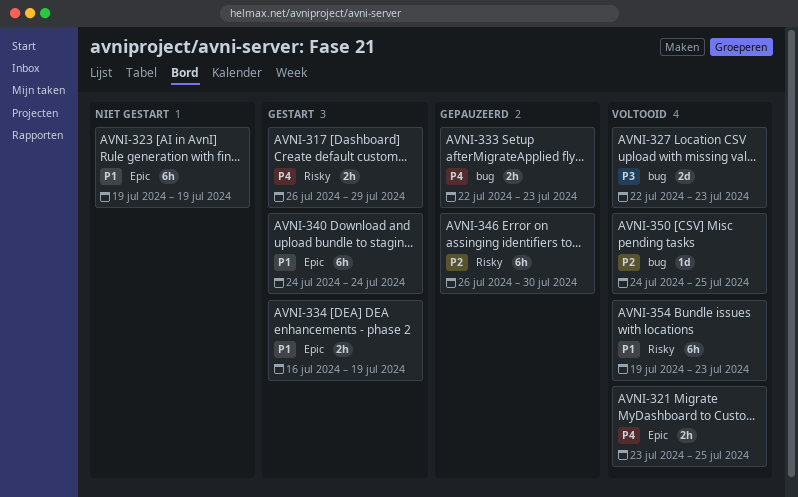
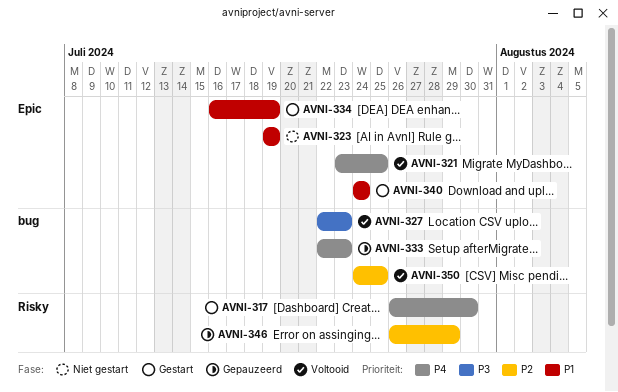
AVNI-317, due: Jul 29 -> Jul 30
AVNI-346, due: Jul 30 -> Jul 29
AVNI-354: present -> none

